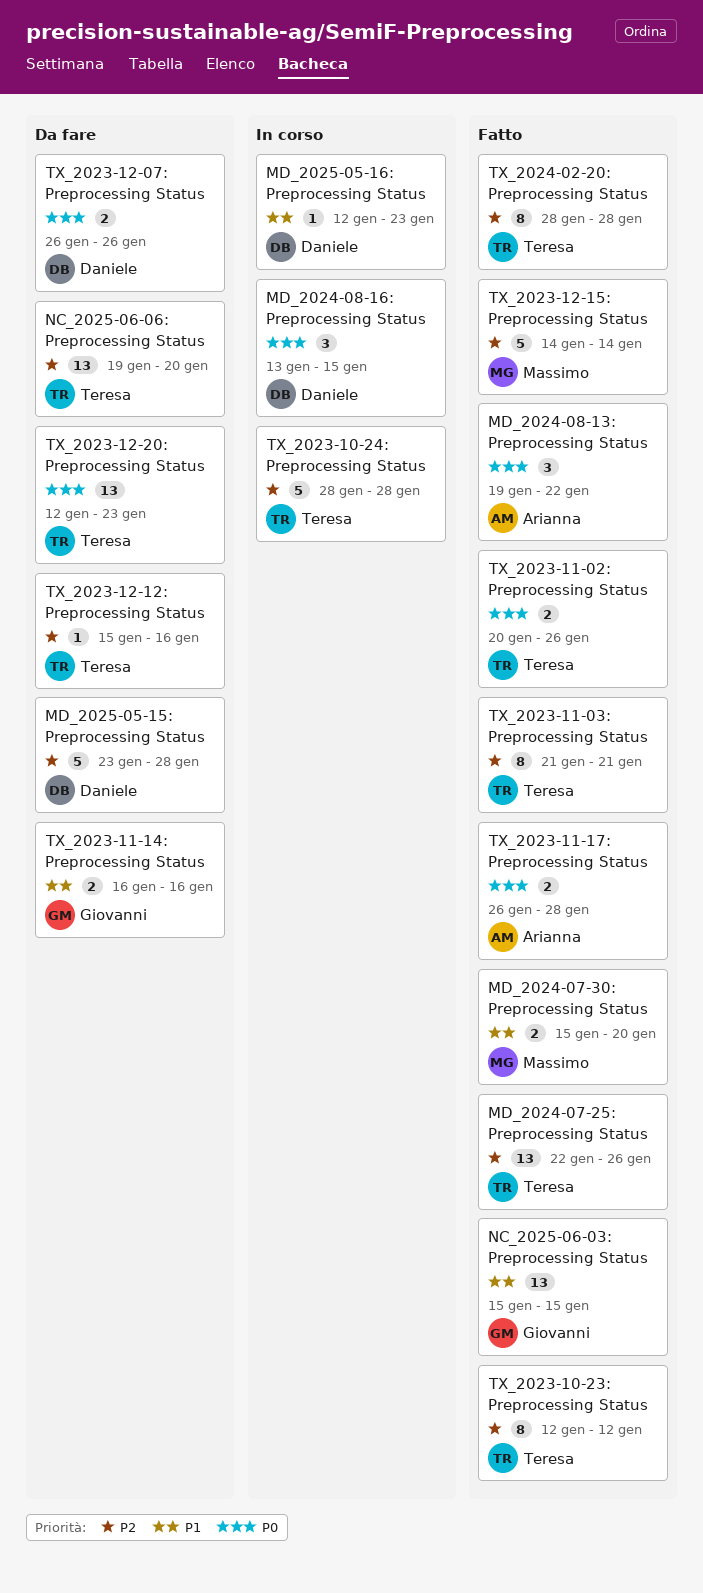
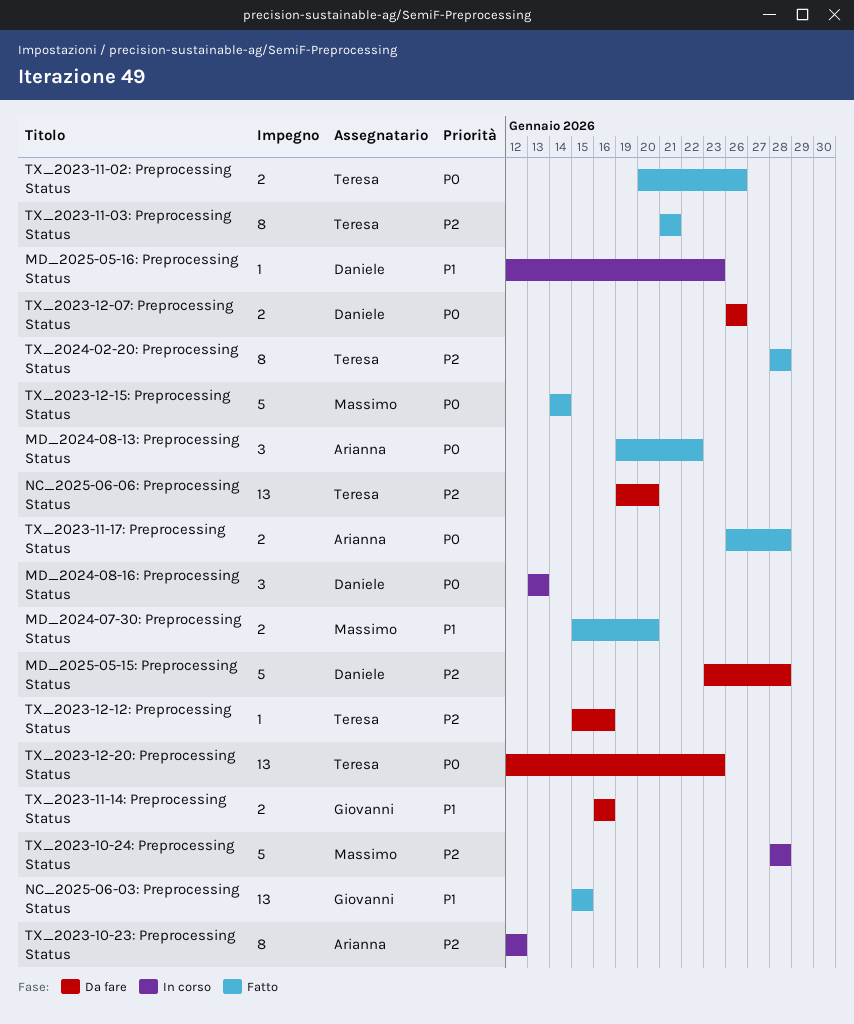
MD_2024-07-25: Preprocessing Status: present -> none
MD_2024-08-16: Preprocessing Status, due: Jan 15 -> Jan 13
TX_2023-10-23: Preprocessing Status, status: Fatto -> In corso
TX_2023-10-23: Preprocessing Status, owner: Teresa -> Arianna
TX_2023-10-24: Preprocessing Status, owner: Teresa -> Massimo
TX_2023-12-15: Preprocessing Status, priority: P2 -> P0

